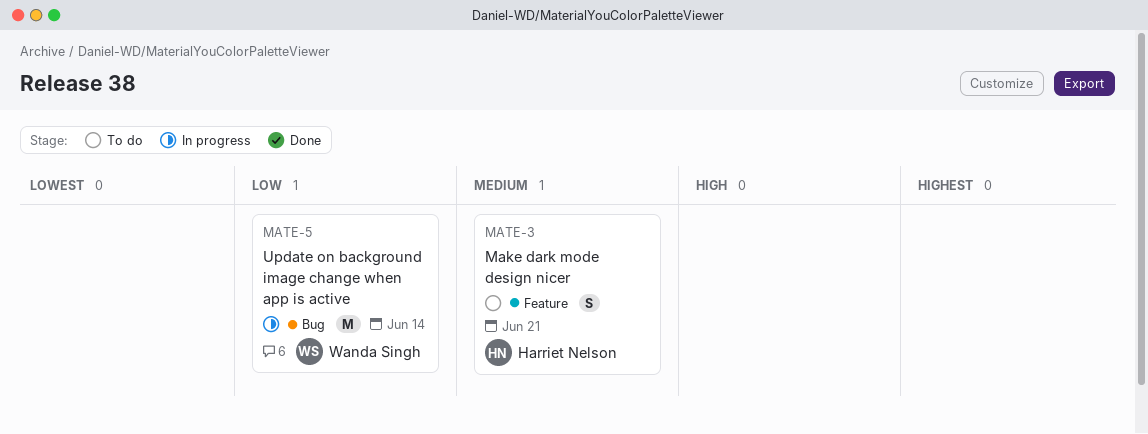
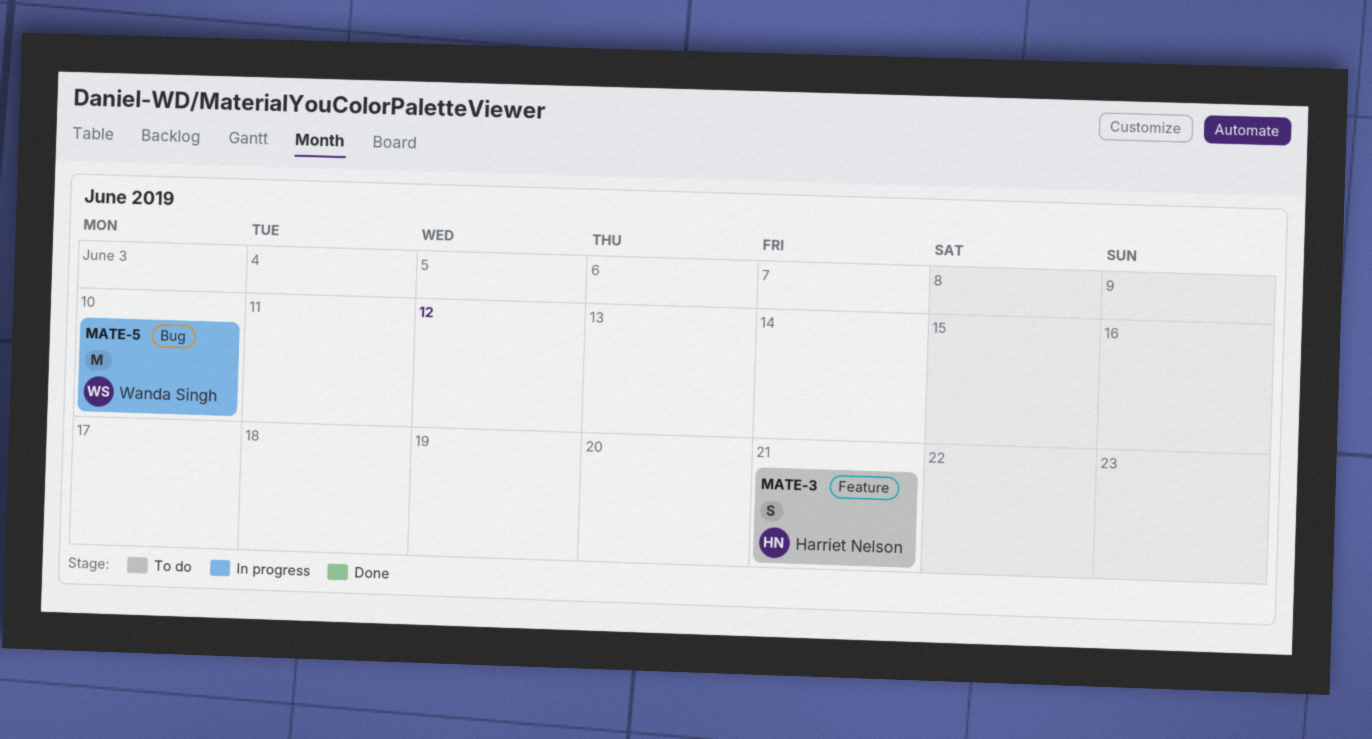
MATE-5, due: Jun 14 -> Jun 10

